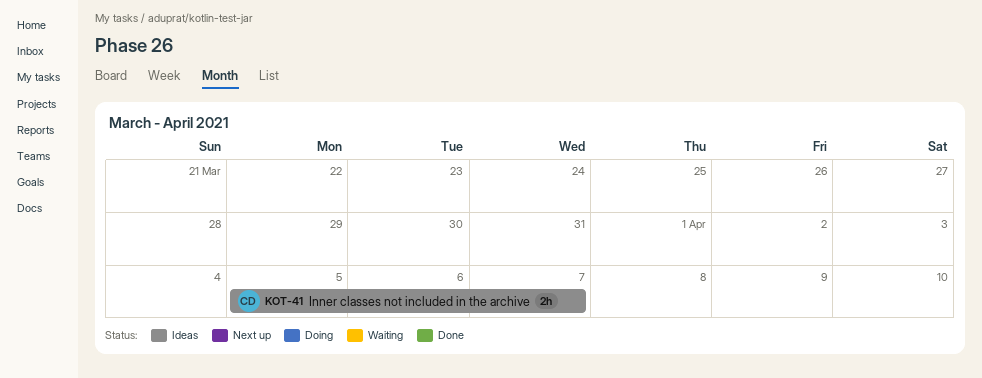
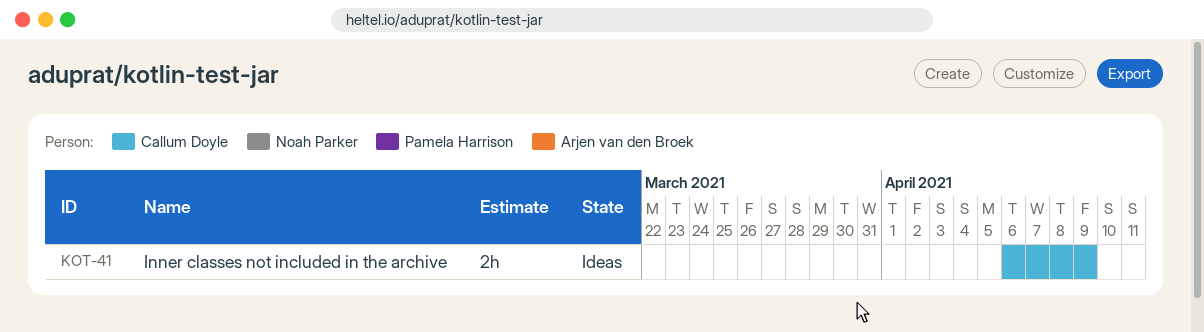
KOT-41, start: Apr 5 -> Apr 6
KOT-41, due: Apr 7 -> Apr 9

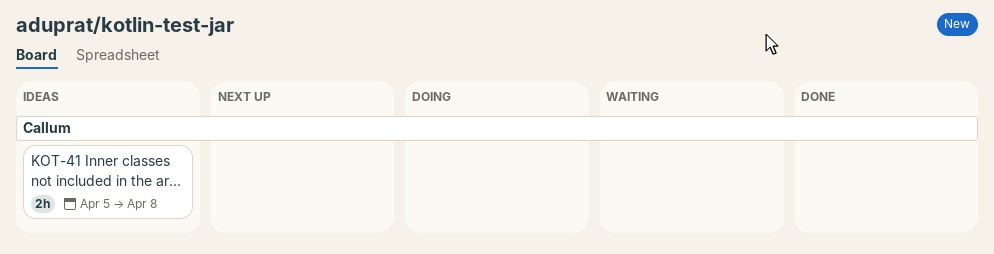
KOT-41, start: Apr 6 -> Apr 5
KOT-41, due: Apr 9 -> Apr 8

